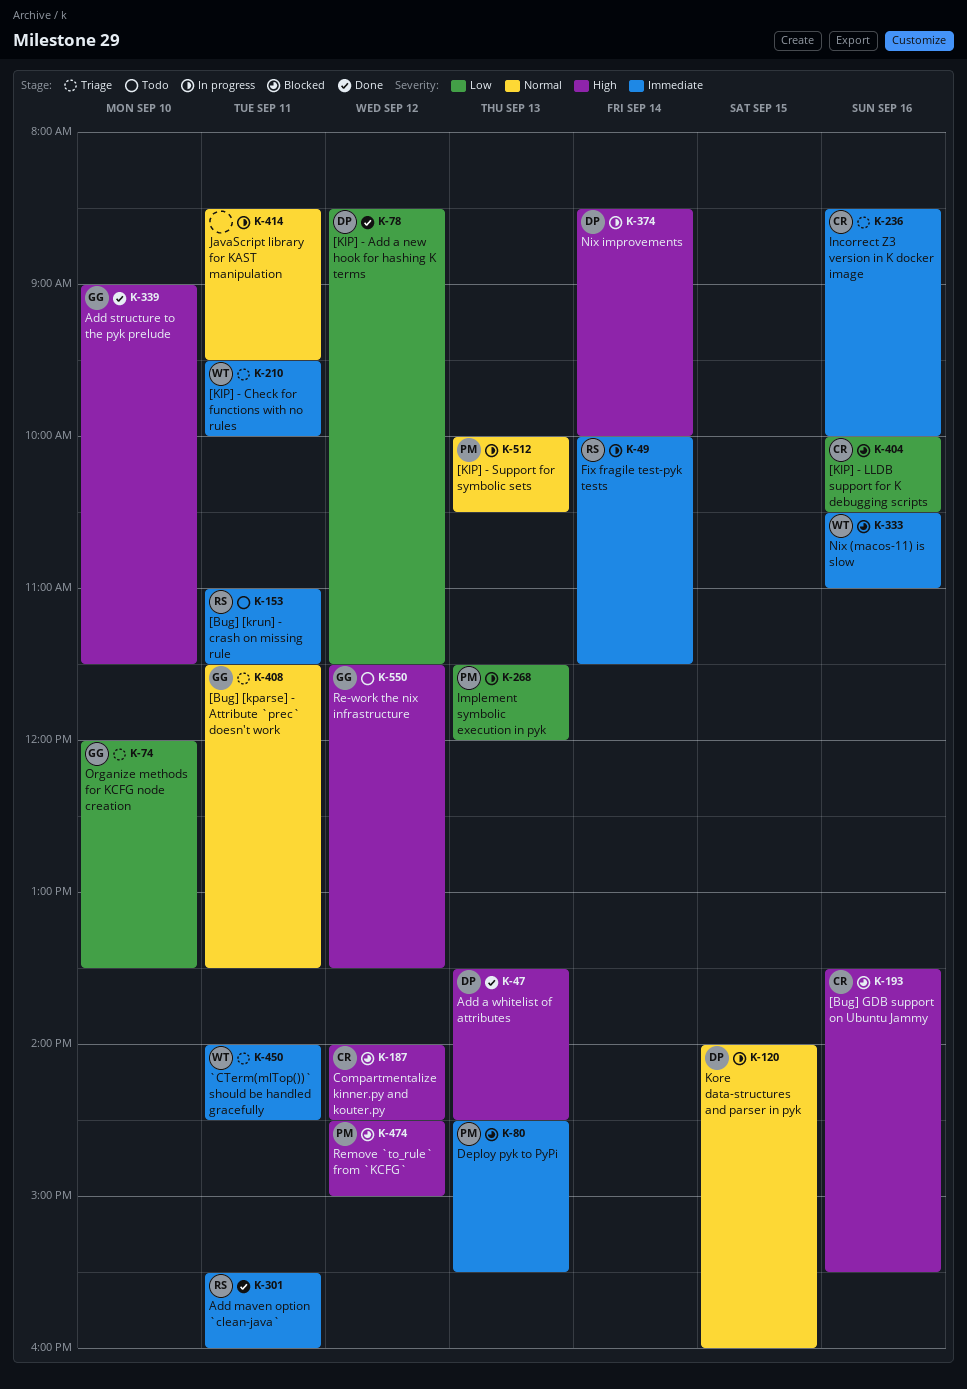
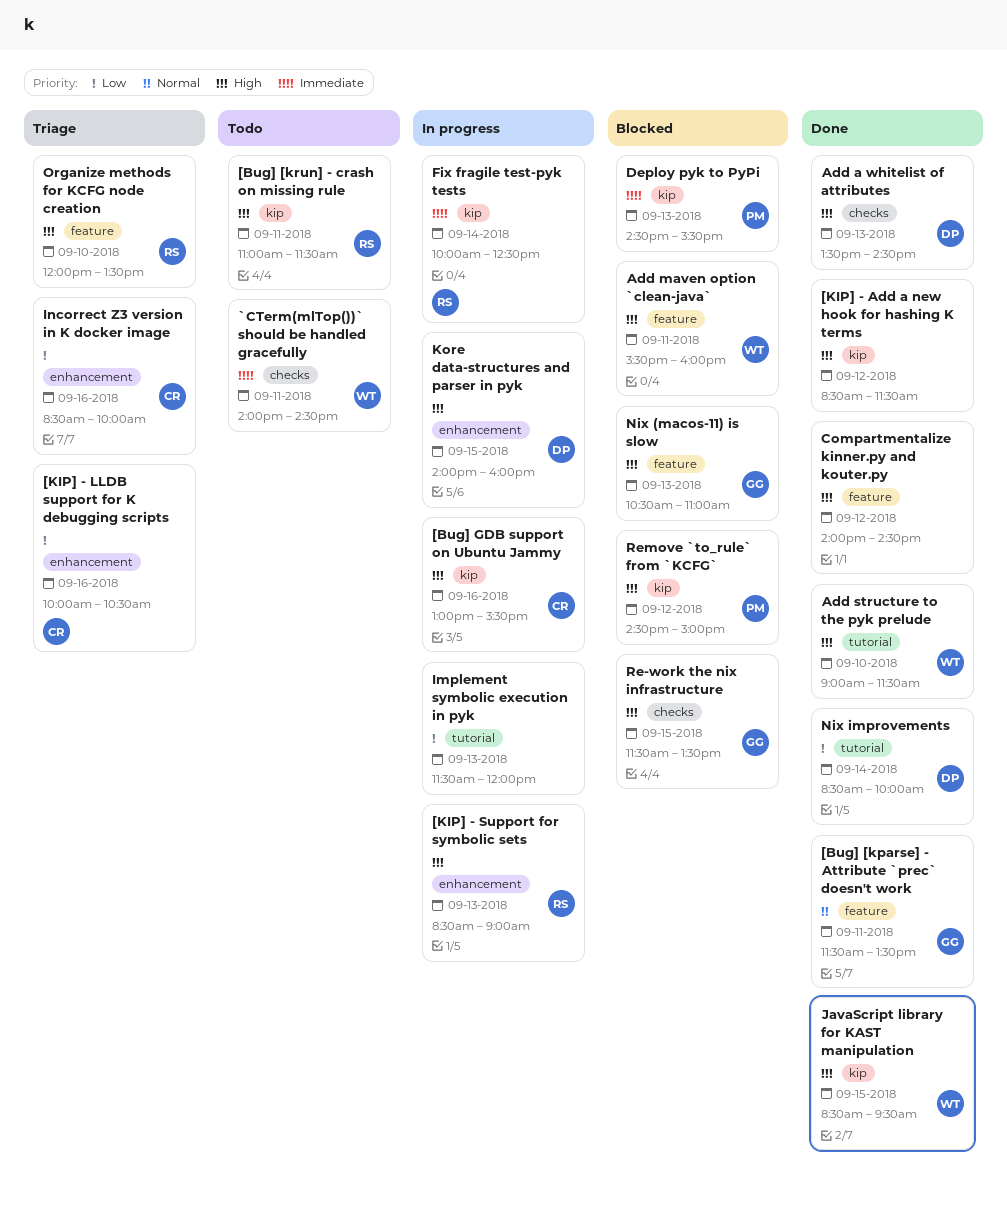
[Bug] [kparse] - Attribute `prec` doesn't work, status: Triage -> Done
[Bug] [krun] - crash on missing rule, priority: Immediate -> High
[Bug] GDB support on Ubuntu Jammy, status: Blocked -> In progress
[Bug] GDB support on Ubuntu Jammy, begins: 13:30 -> 13:00
[KIP] - Add a new hook for hashing K terms, owner: DP -> none
[KIP] - Add a new hook for hashing K terms, priority: Low -> High
[KIP] - Check for functions with no rules: present -> none
[KIP] - LLDB support for K debugging scripts, status: Blocked -> Triage
[KIP] - Support for symbolic sets, owner: PM -> RS
[KIP] - Support for symbolic sets, priority: Normal -> High
[KIP] - Support for symbolic sets, begins: 10:00 -> 08:30
[KIP] - Support for symbolic sets, ends: 10:30 -> 09:00
`CTerm(mlTop())` should be handled gracefully, status: Triage -> Todo
Add maven option `clean-java`, status: Done -> Blocked
Add maven option `clean-java`, owner: RS -> WT
Add maven option `clean-java`, priority: Immediate -> High
Add structure to the pyk prelude, owner: GG -> WT
Compartmentalize kinner.py and kouter.py, status: Blocked -> Done
Compartmentalize kinner.py and kouter.py, owner: CR -> none
Fix fragile test-pyk tests, ends: 11:30 -> 12:30
Implement symbolic execution in pyk, owner: PM -> none
Incorrect Z3 version in K docker image, priority: Immediate -> Low
JavaScript library for KAST manipulation, status: In progress -> Done
JavaScript library for KAST manipulation, owner: none -> WT
JavaScript library for KAST manipulation, priority: Normal -> High
JavaScript library for KAST manipulation, day: Sep 11 -> Sep 15
Kore data-structures and parser in pyk, priority: Normal -> High
Nix (macos-11) is slow, owner: WT -> GG
Nix (macos-11) is slow, priority: Immediate -> High
Nix (macos-11) is slow, day: Sep 16 -> Sep 13
Nix improvements, status: In progress -> Done
Nix improvements, priority: High -> Low
Organize methods for KCFG node creation, owner: GG -> RS
Organize methods for KCFG node creation, priority: Low -> High
Re-work the nix infrastructure, status: Todo -> Blocked
Re-work the nix infrastructure, day: Sep 12 -> Sep 15

